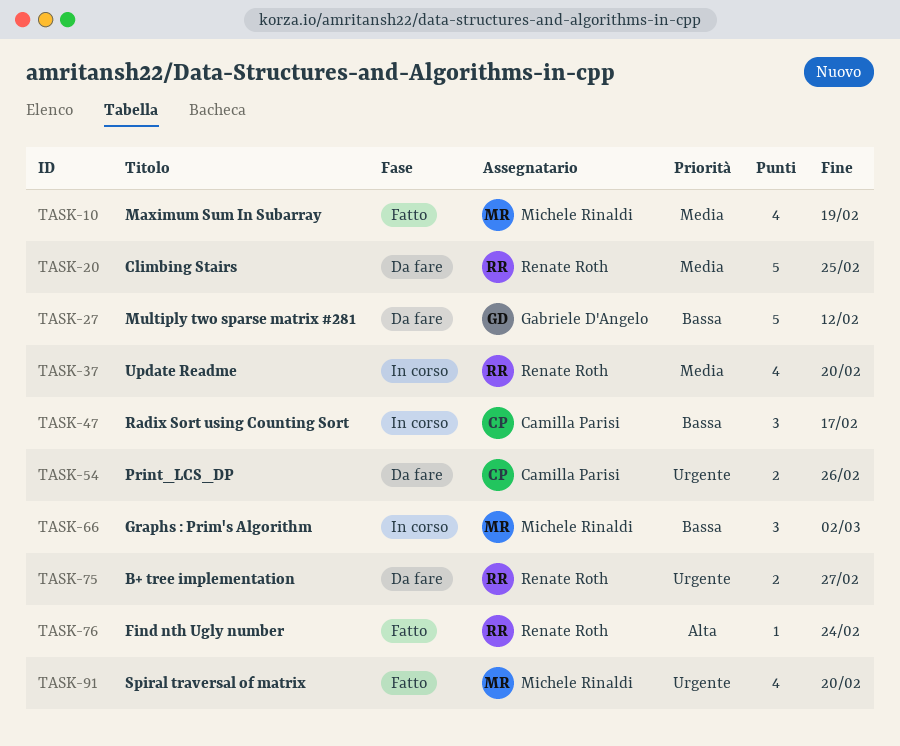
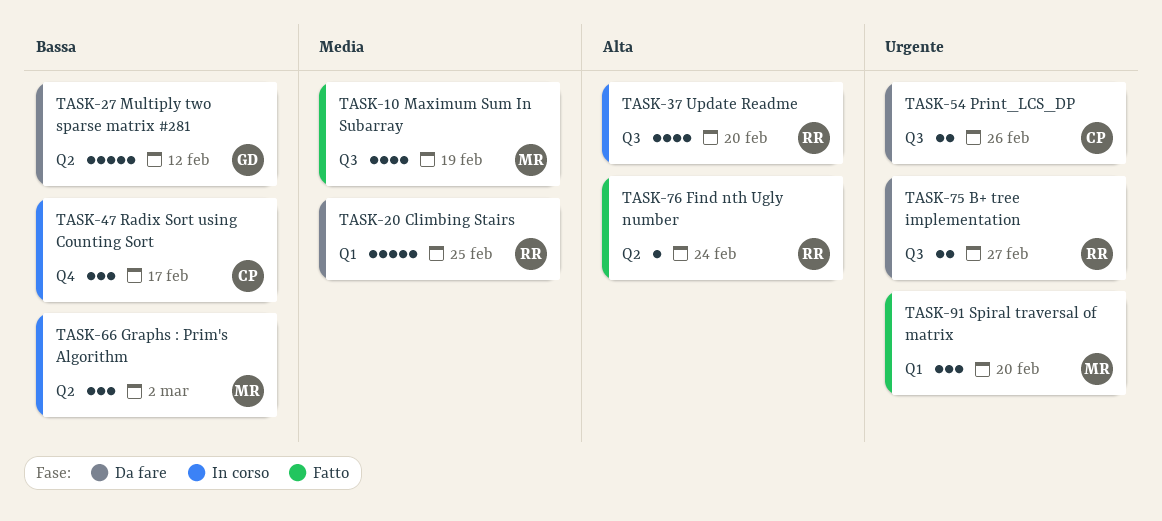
TASK-37, priority: Media -> Alta
TASK-91, estimate: 4 -> 3

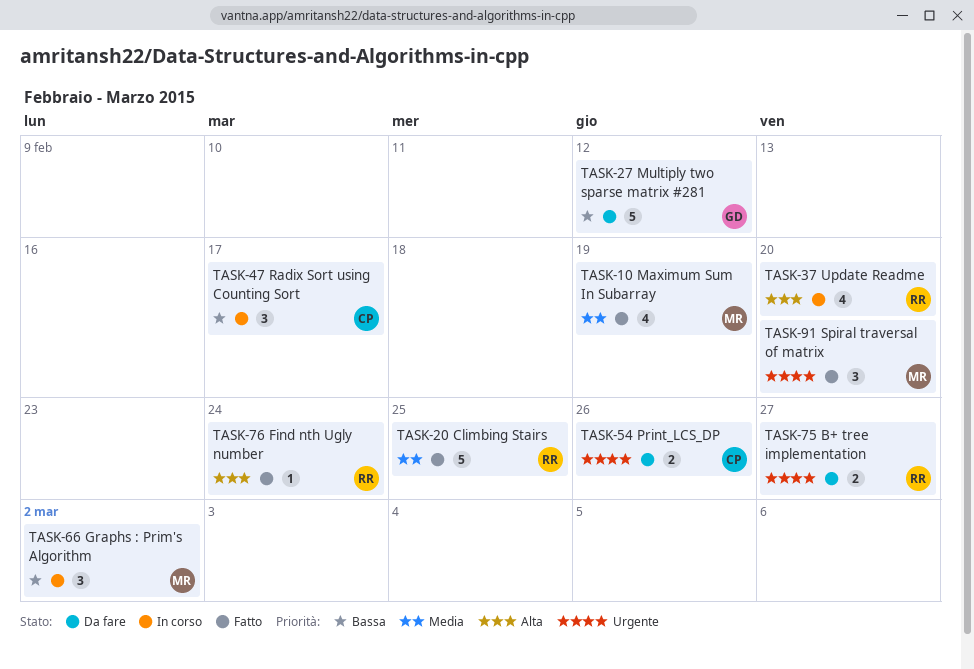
TASK-20, status: Da fare -> Fatto

